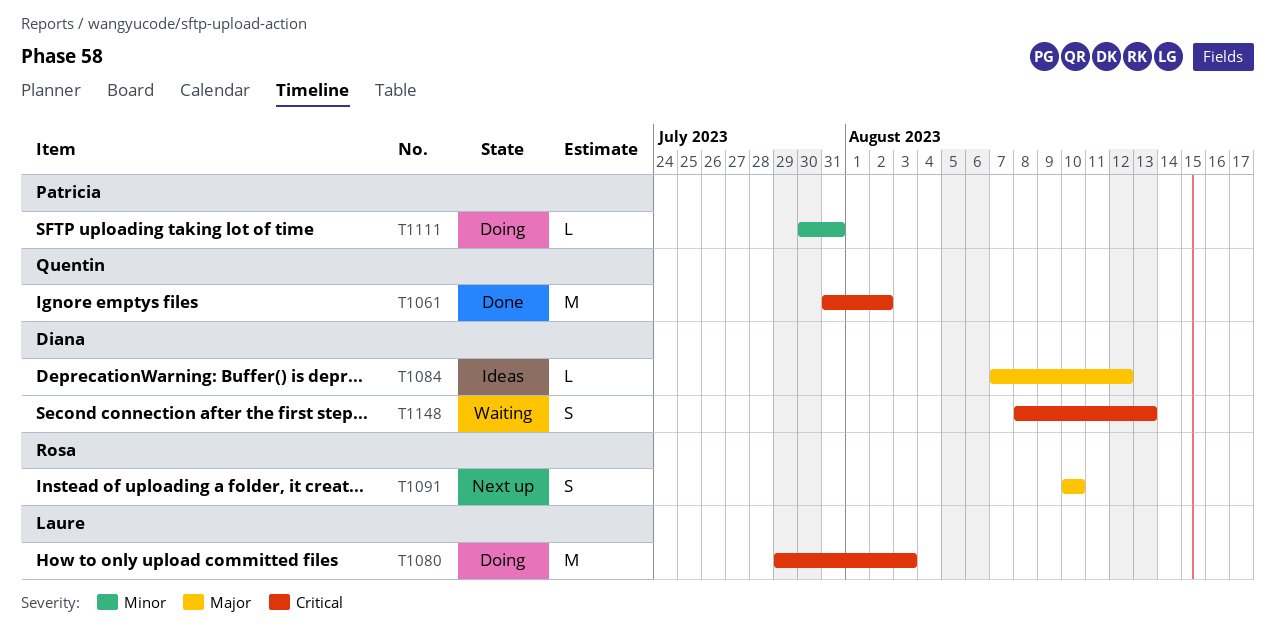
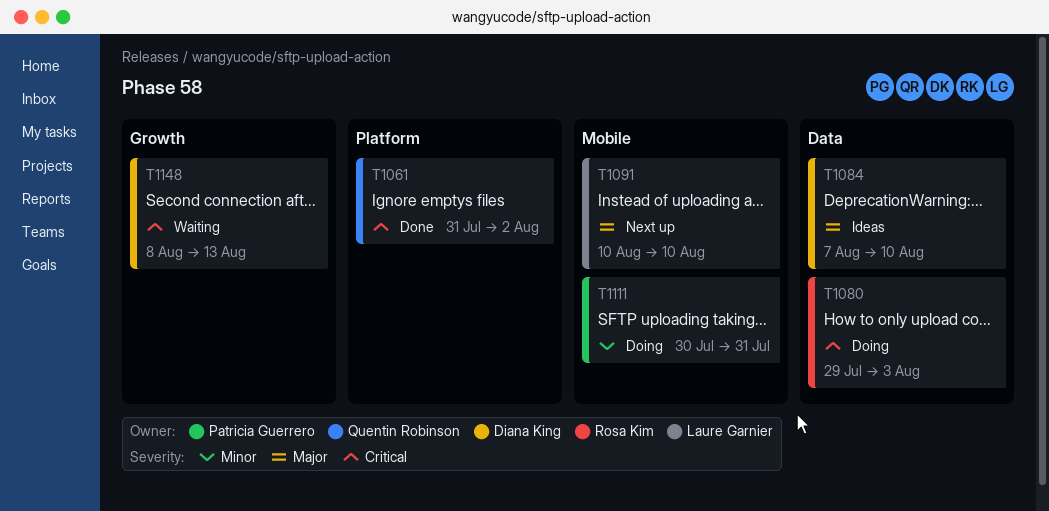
T1080, owner: Laure Garnier -> Rosa Kim
T1084, due: Aug 12 -> Aug 10
T1091, owner: Rosa Kim -> Laure Garnier

